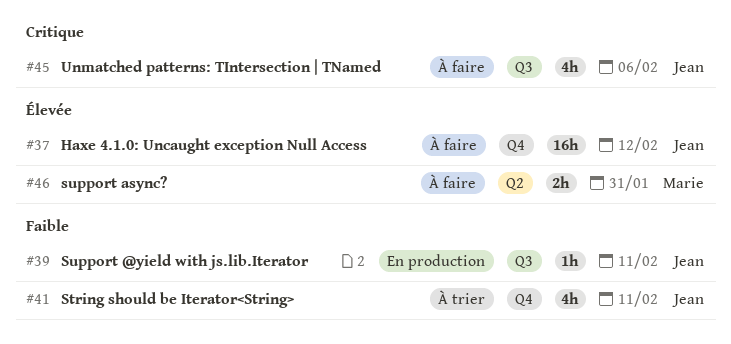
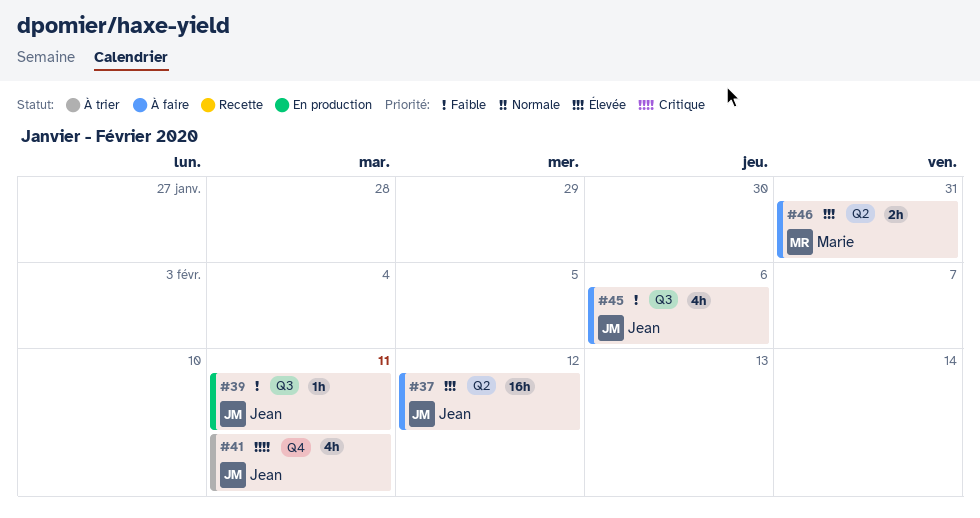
#37, label: Q4 -> Q2
#41, priority: Faible -> Critique
#45, priority: Critique -> Faible

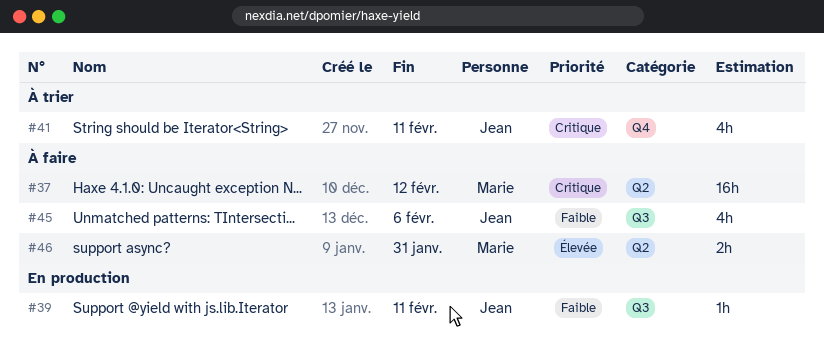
#37, owner: Jean -> Marie
#37, priority: Élevée -> Critique

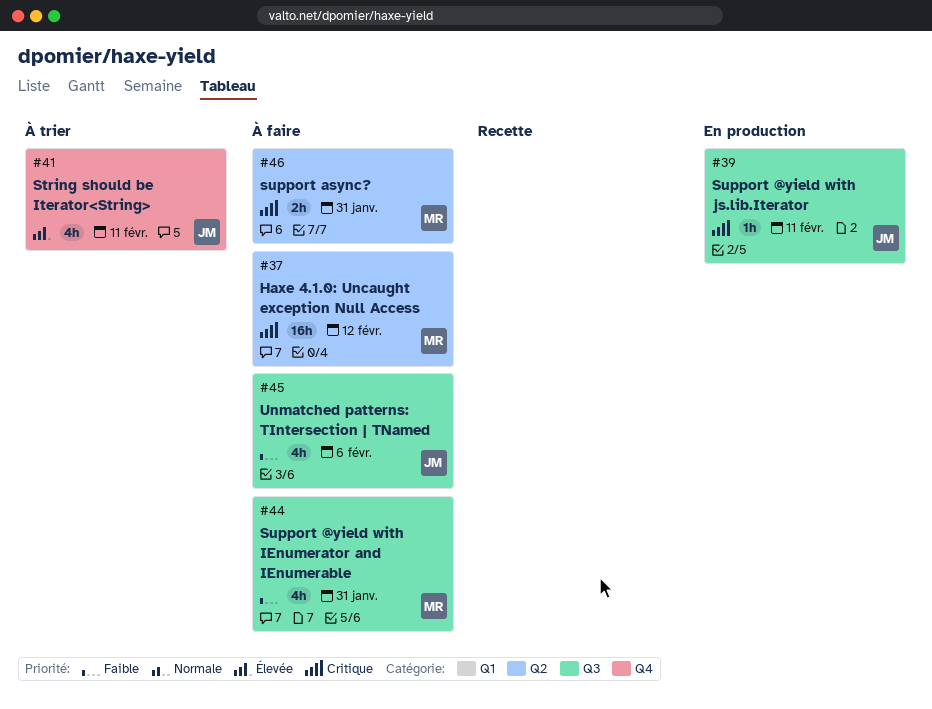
#39, priority: Faible -> Critique
#41, priority: Critique -> Élevée
#44: none -> present
#46, priority: Élevée -> Critique

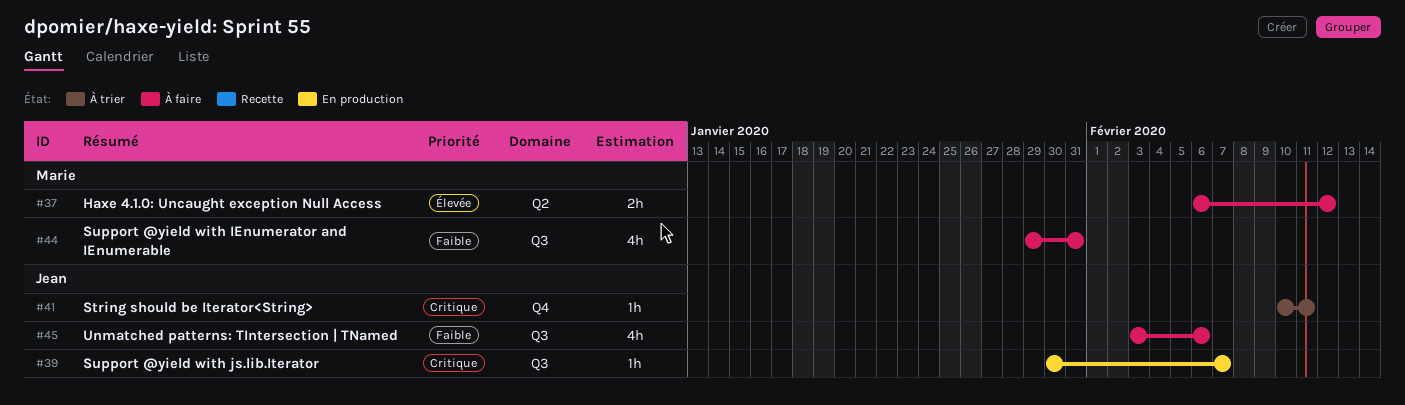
#37, priority: Critique -> Élevée
#37, estimate: 16h -> 2h
#39, due: Feb 11 -> Feb 7
#41, priority: Élevée -> Critique
#41, estimate: 4h -> 1h
#46: present -> none

